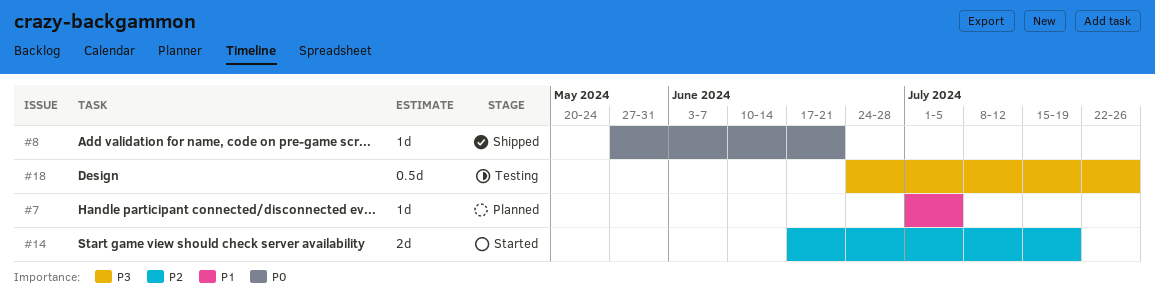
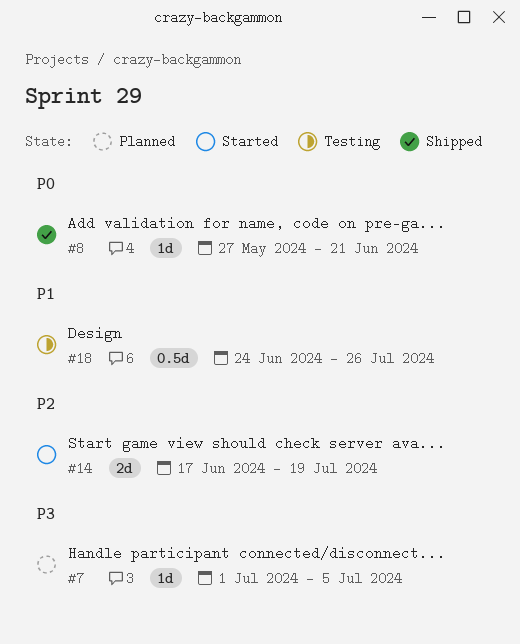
#7, priority: P1 -> P3
#18, priority: P3 -> P1

